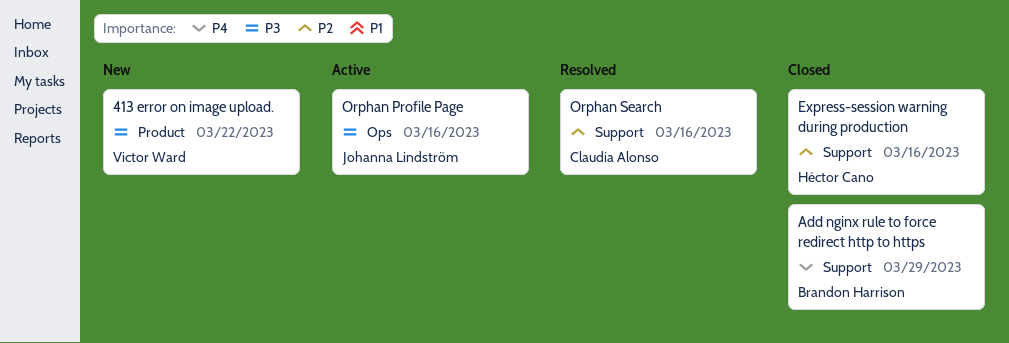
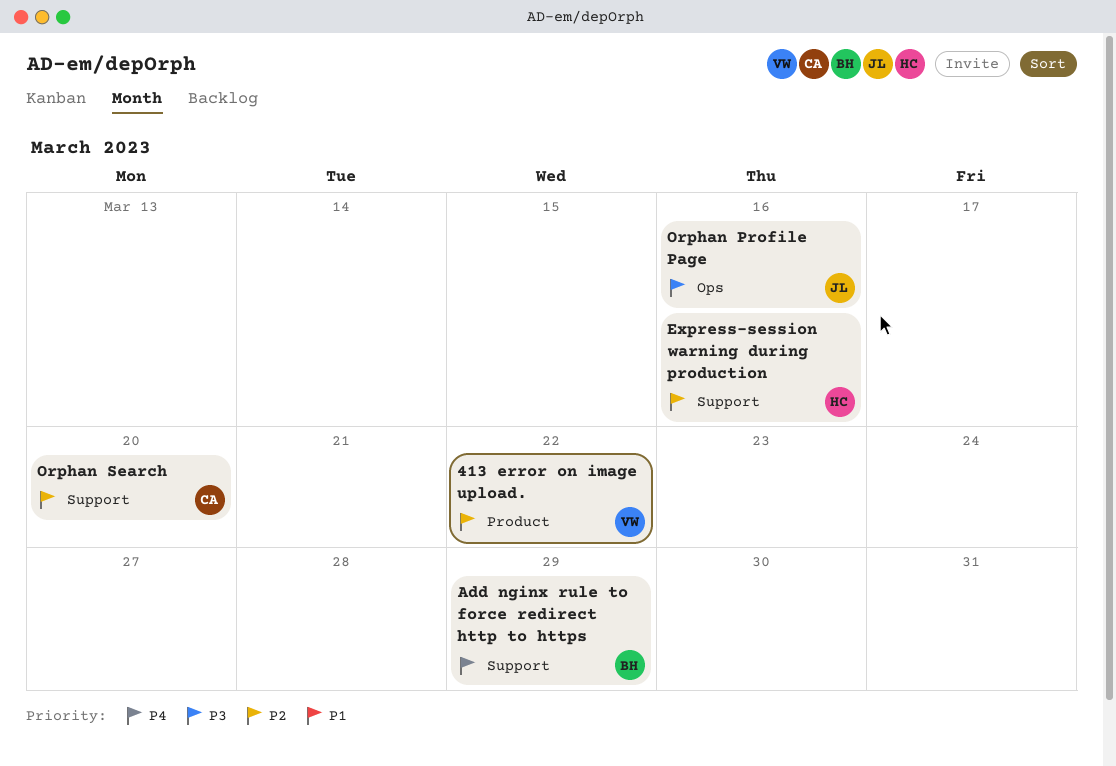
413 error on image upload., priority: P3 -> P2
Orphan Search, due: Mar 16 -> Mar 20

